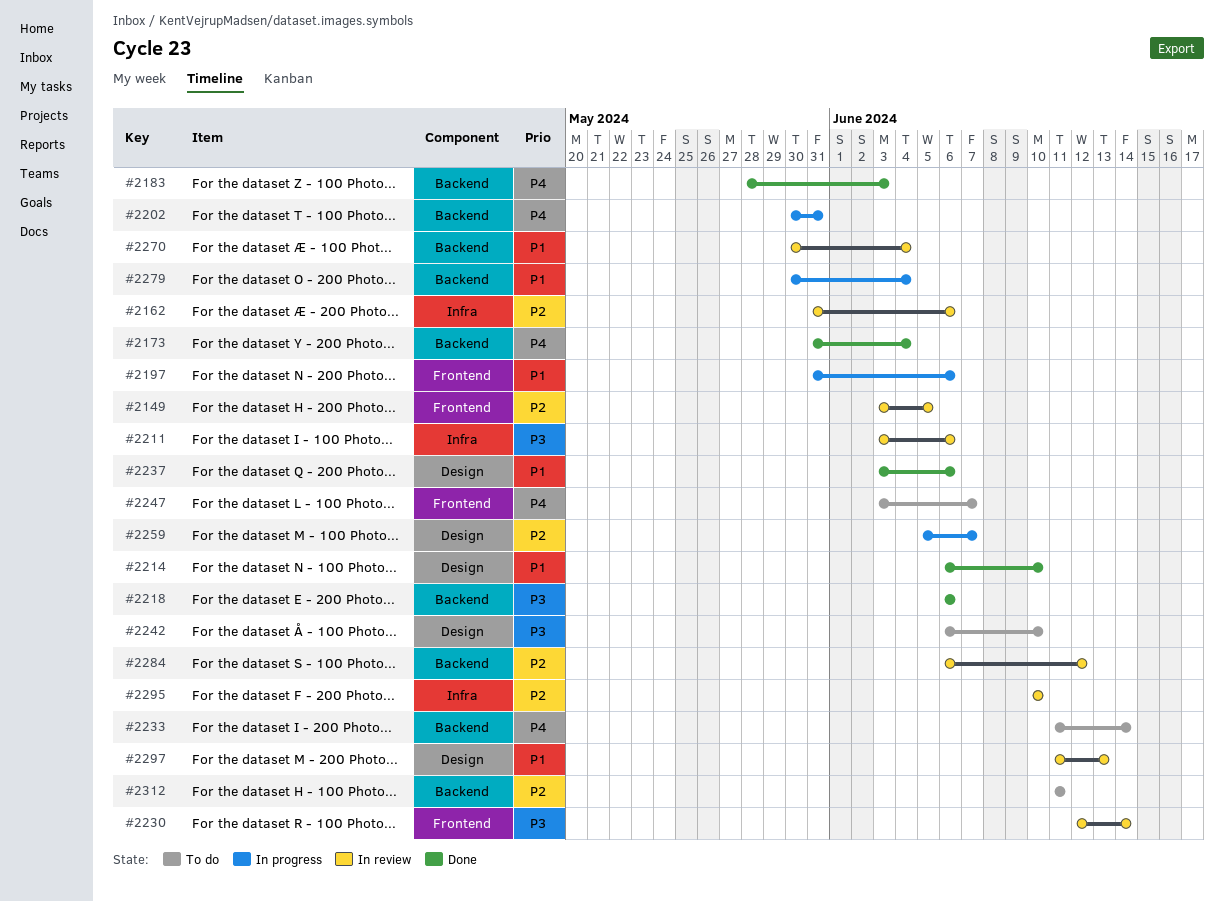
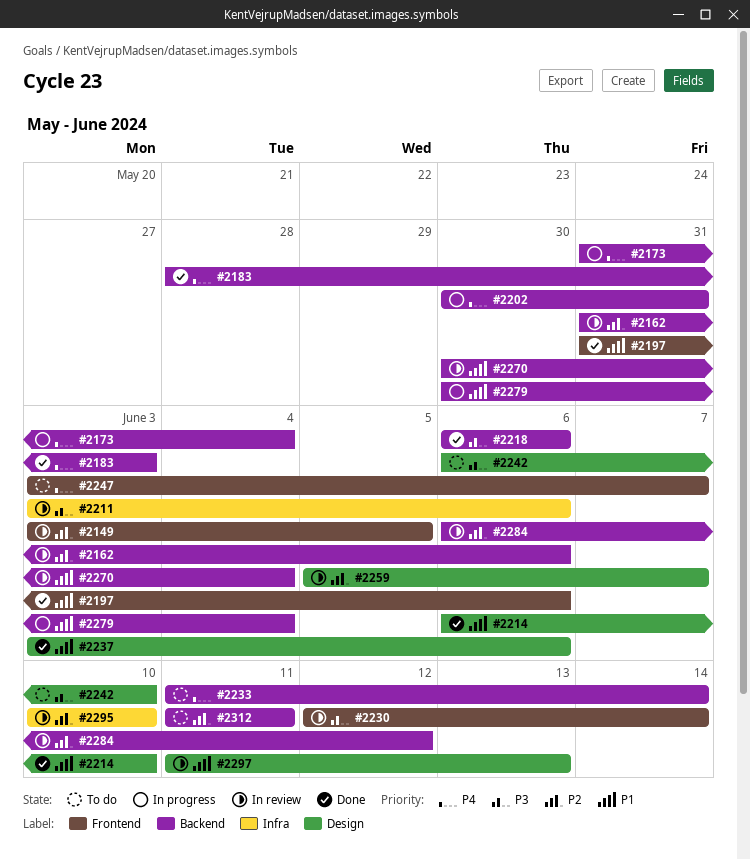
#2162, label: Infra -> Backend
#2173, status: Done -> In progress
#2197, status: In progress -> Done
#2259, status: In progress -> In review

